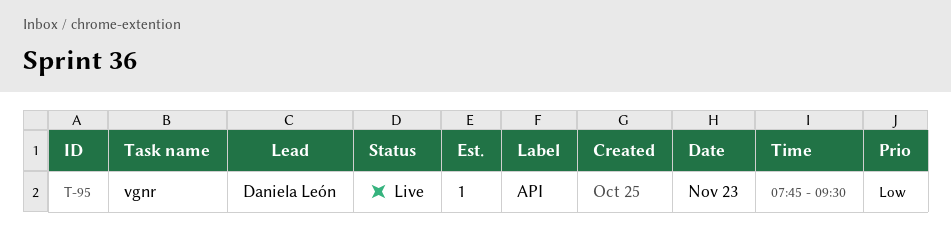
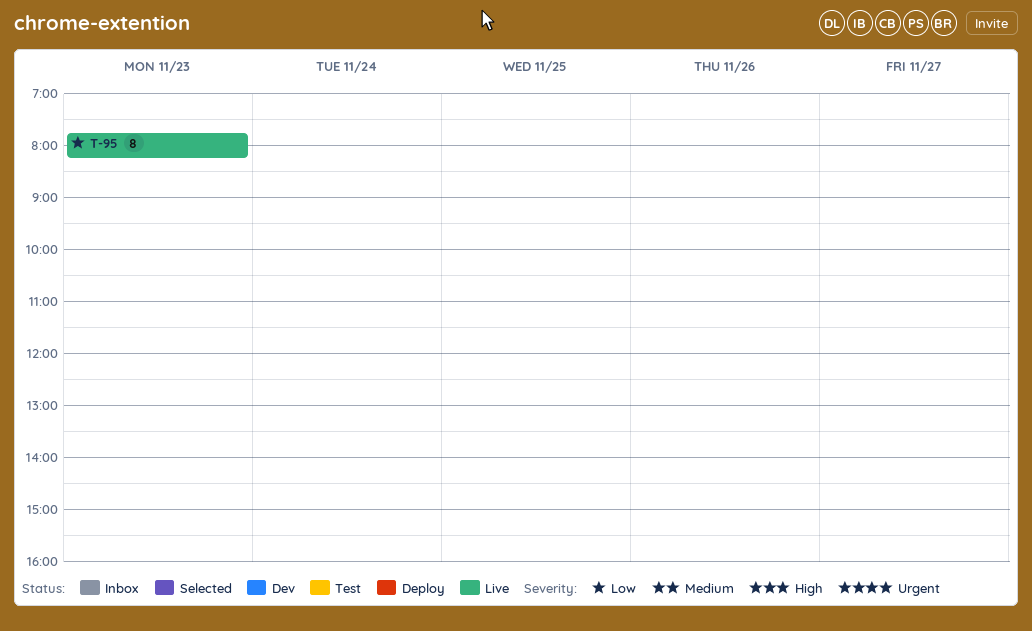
T-95, estimate: 1 -> 8
T-95, ends: 09:30 -> 08:15

